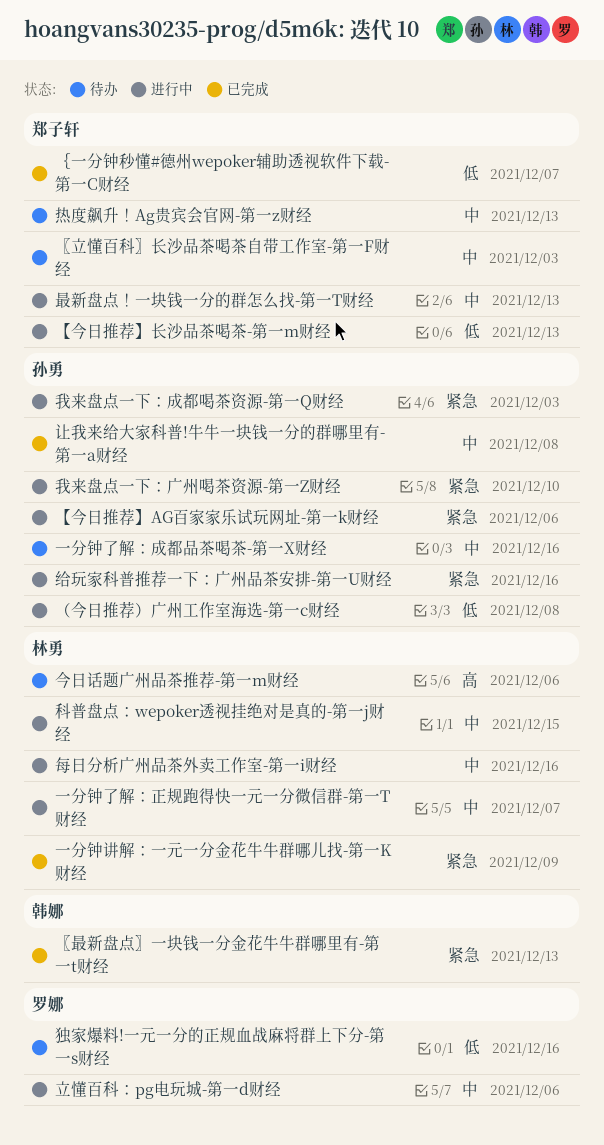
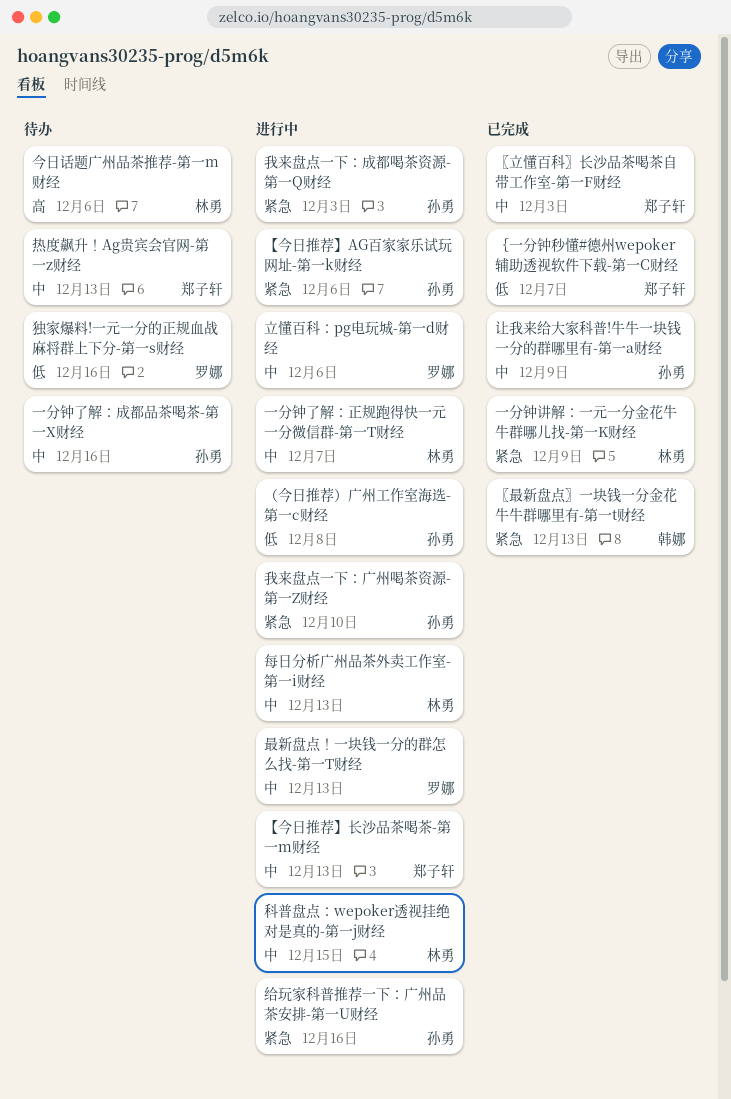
【今日推荐】长沙品茶喝茶-第一m财经, priority: 低 -> 中
〖立懂百科〗长沙品茶喝茶自带工作室-第一F财经, status: 待办 -> 已完成
最新盘点！一块钱一分的群怎么找-第一T财经, owner: 郑子轩 -> 罗娜
每日分析广州品茶外卖工作室-第一i财经, due: Dec 16 -> Dec 13
让我来给大家科普!牛牛一块钱一分的群哪里有-第一a财经, due: Dec 8 -> Dec 9

